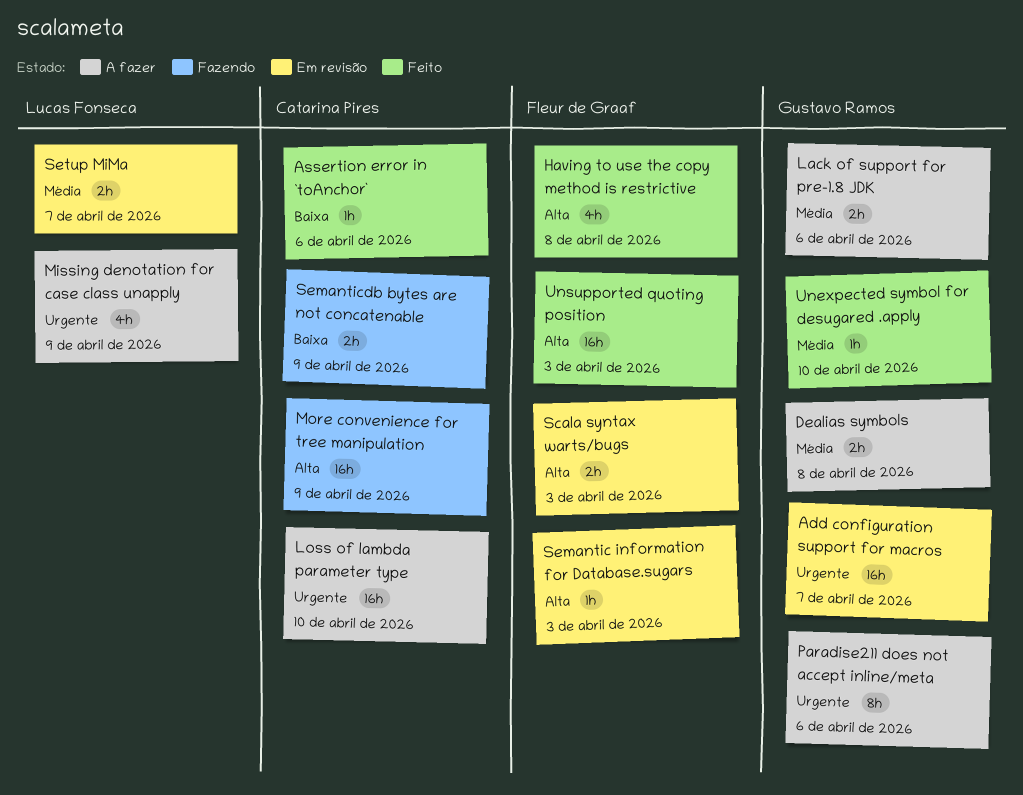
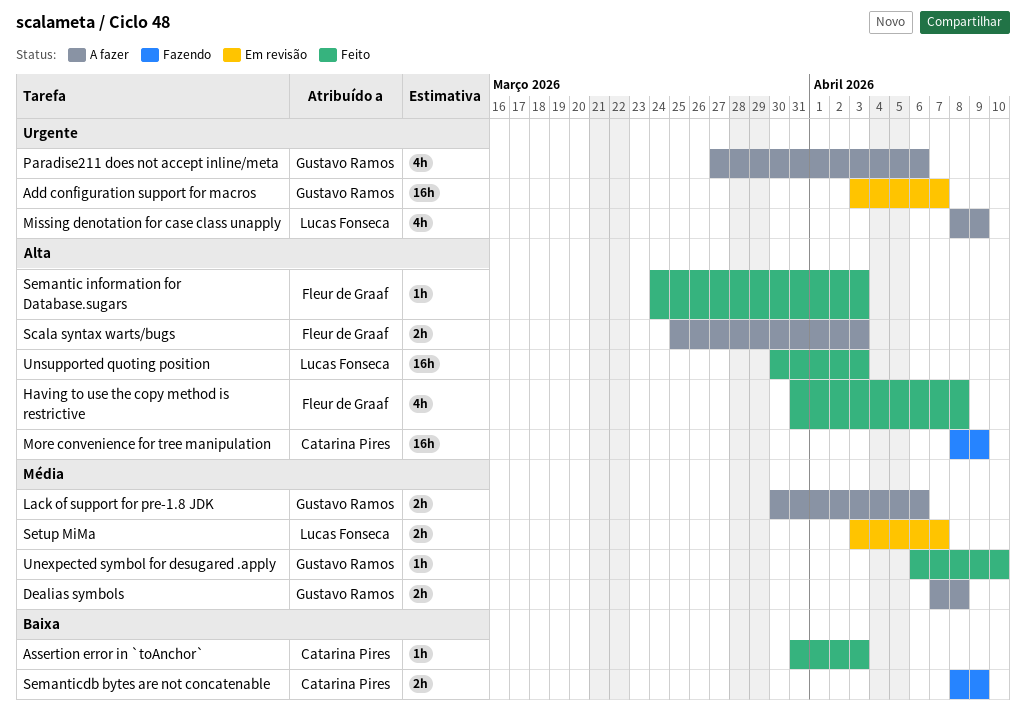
Assertion error in `toAnchor`, due: Apr 6 -> Apr 3
Loss of lambda parameter type: present -> none
Paradise211 does not accept inline/meta, estimate: 8h -> 4h
Scala syntax warts/bugs, status: Em revisão -> A fazer
Semantic information for Database.sugars, status: Em revisão -> Feito
Unsupported quoting position, owner: Fleur de Graaf -> Lucas Fonseca

